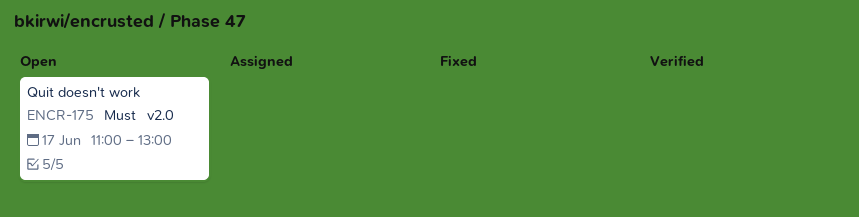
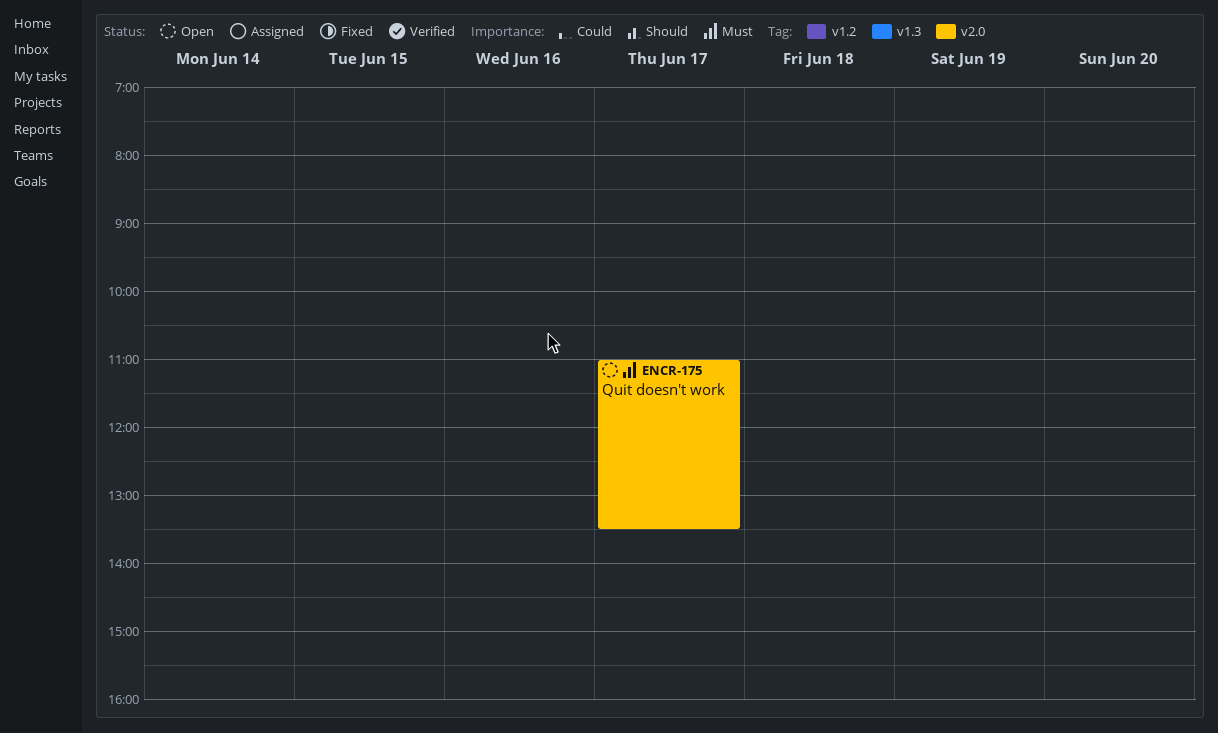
ENCR-175, ends: 13:00 -> 13:30

